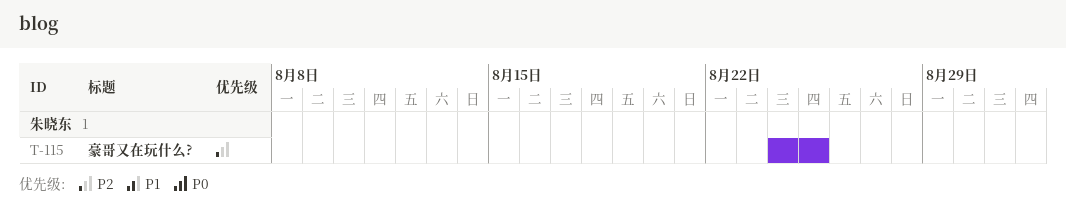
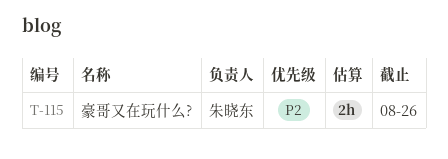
T-115, due: Aug 25 -> Aug 26

